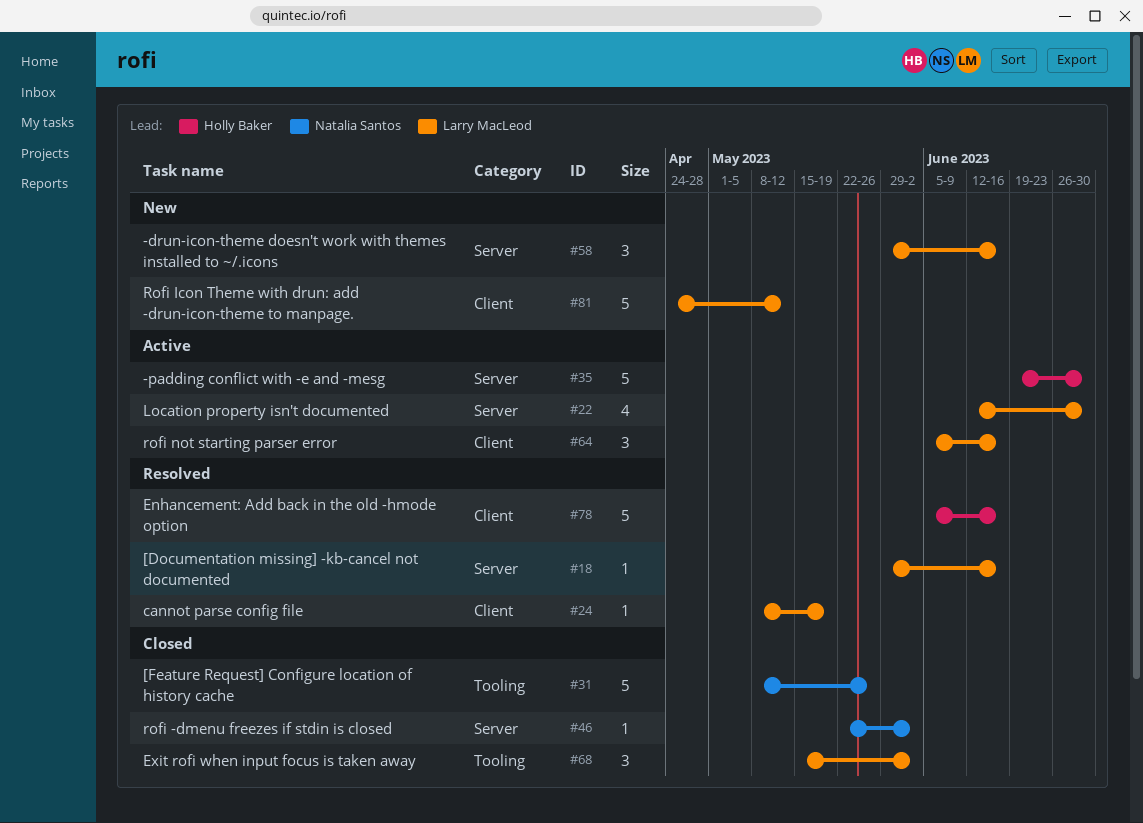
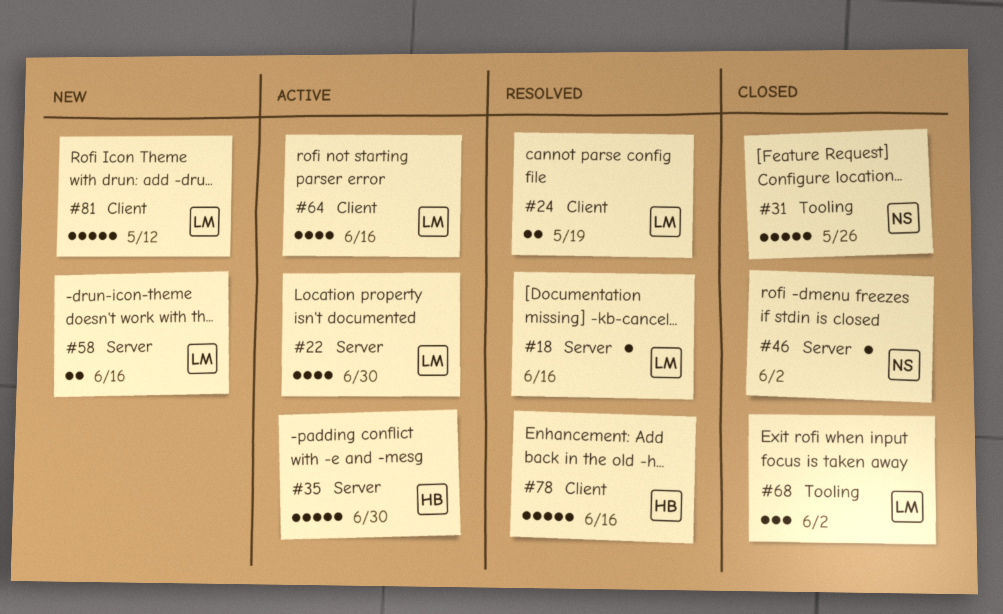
#24, estimate: 1 -> 2
#58, estimate: 3 -> 2
#64, estimate: 3 -> 4

